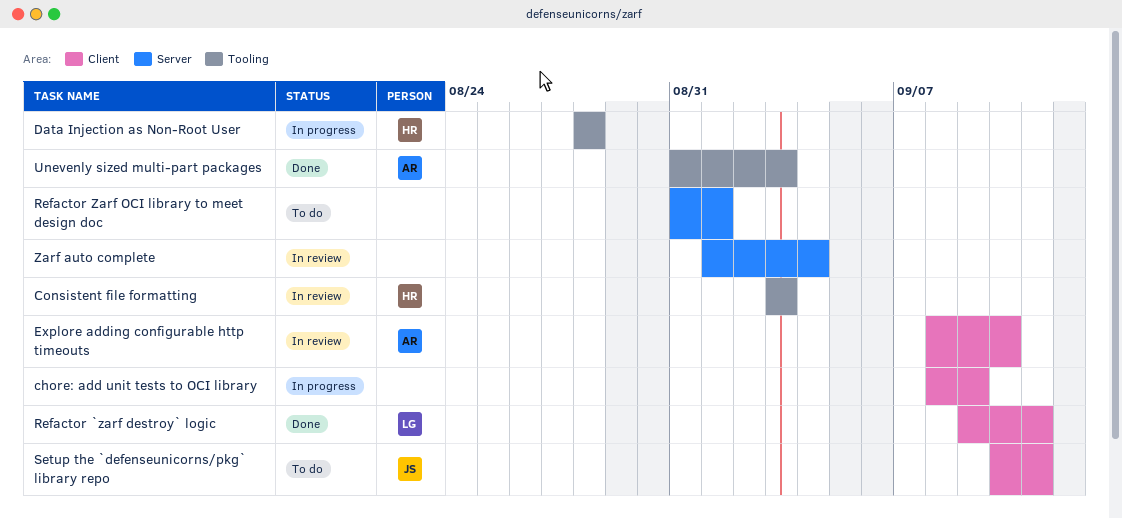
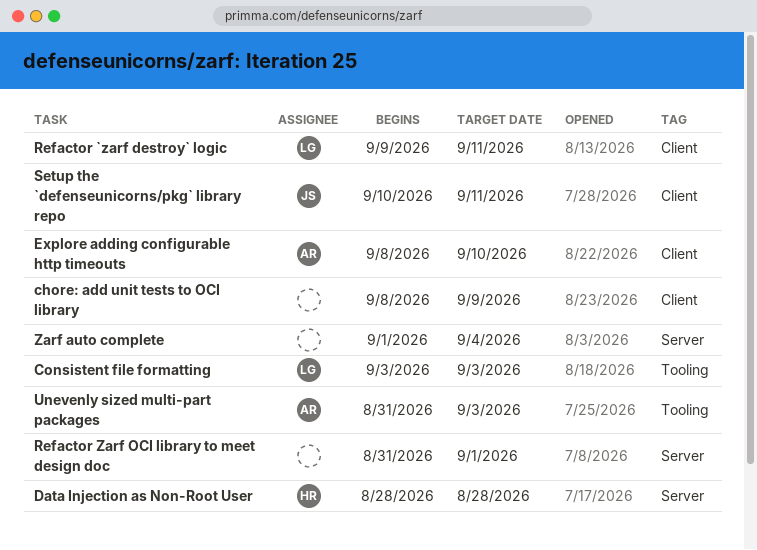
Consistent file formatting, owner: HR -> LG
Data Injection as Non-Root User, label: Tooling -> Server

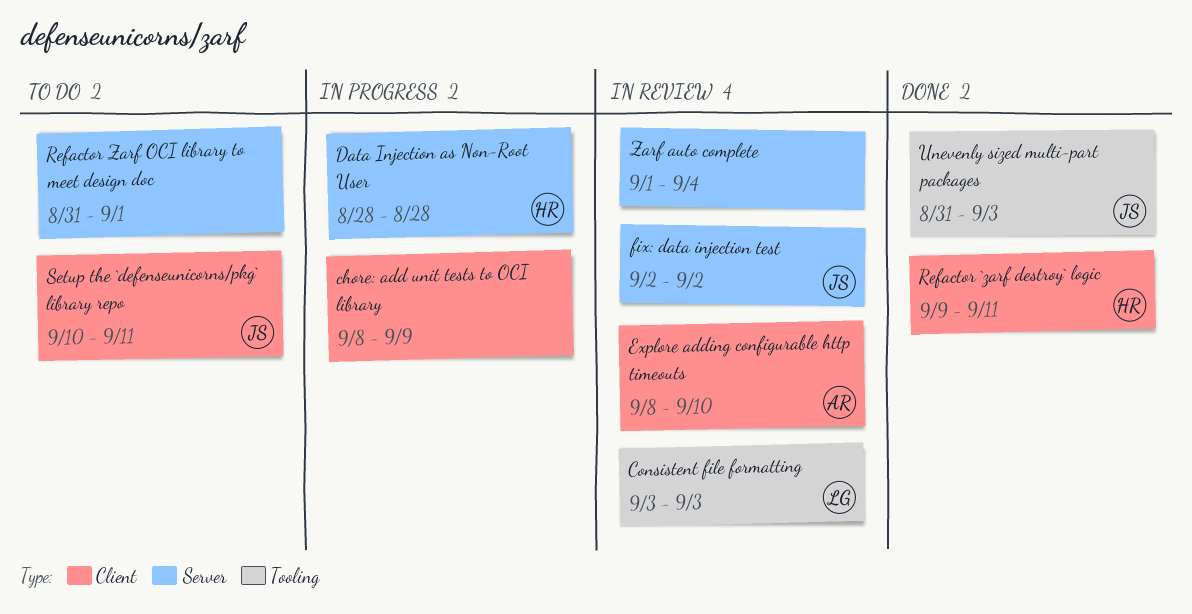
fix: data injection test: none -> present
Refactor `zarf destroy` logic, owner: LG -> HR
Unevenly sized multi-part packages, owner: AR -> JS

